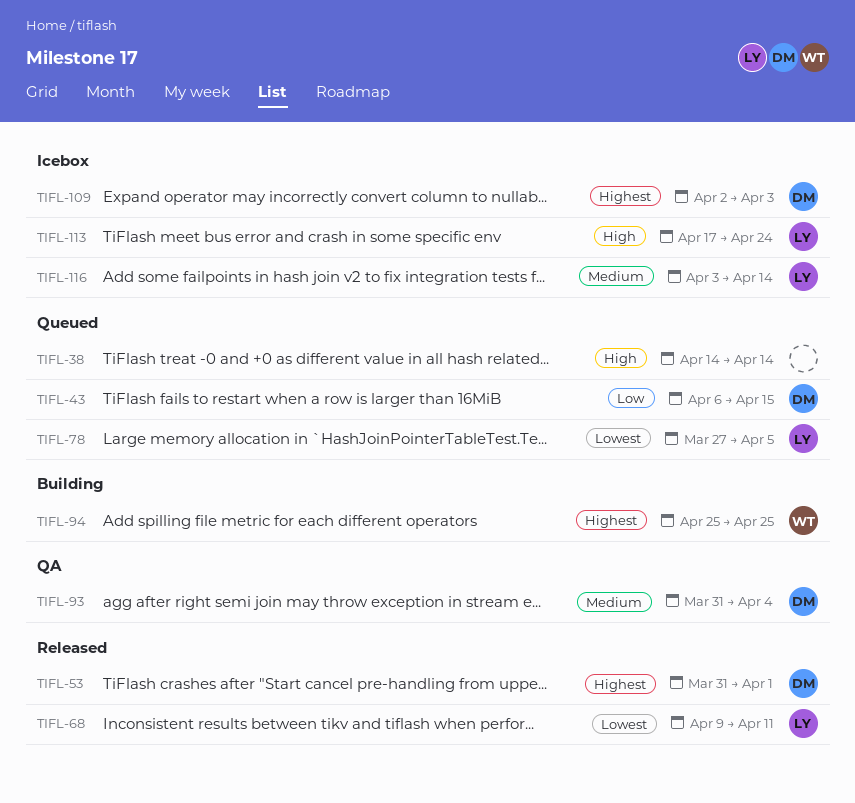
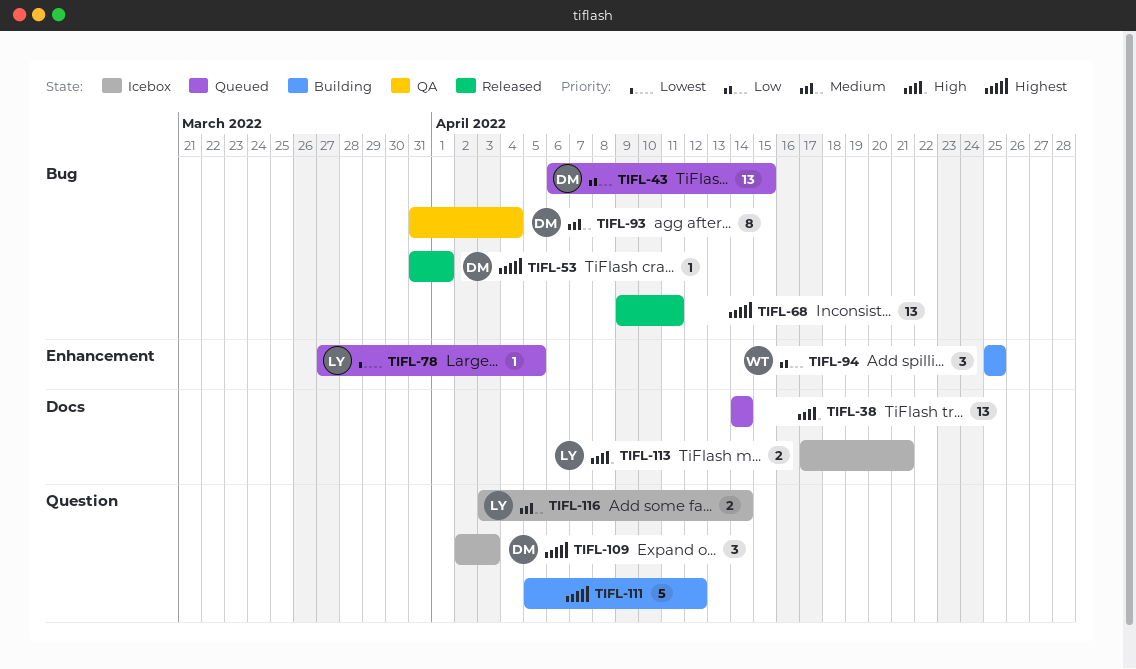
TIFL-68, owner: LY -> none
TIFL-68, priority: Lowest -> Highest
TIFL-94, priority: Highest -> Low
TIFL-111: none -> present
TIFL-113, due: Apr 24 -> Apr 21

